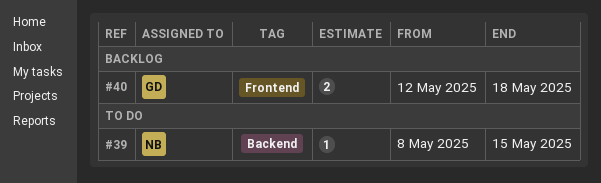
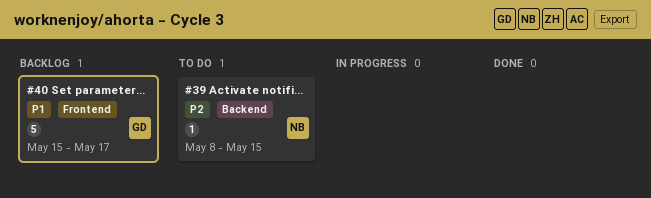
#40, estimate: 2 -> 5
#40, start: May 12 -> May 15
#40, due: May 18 -> May 17

